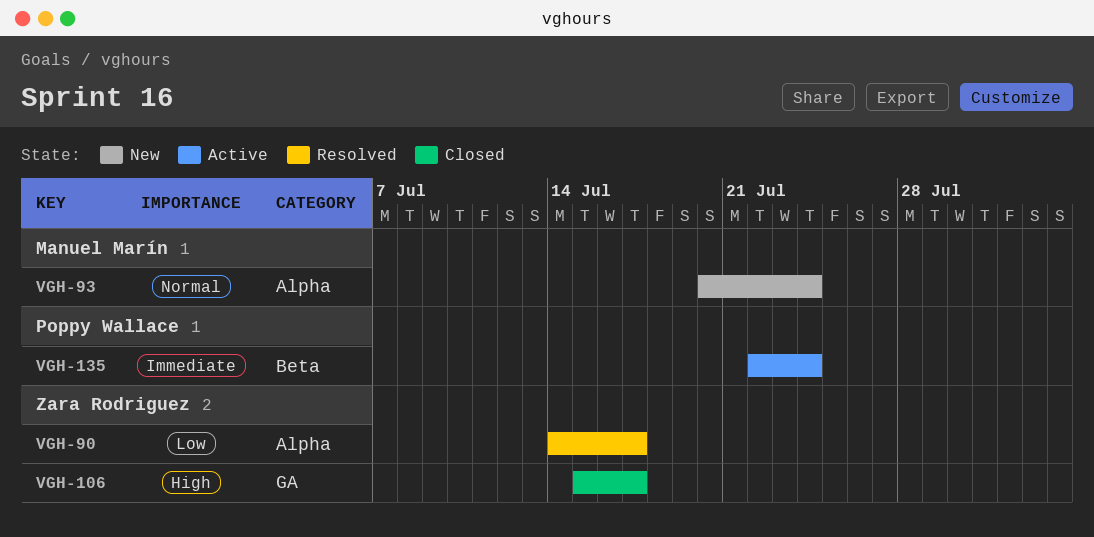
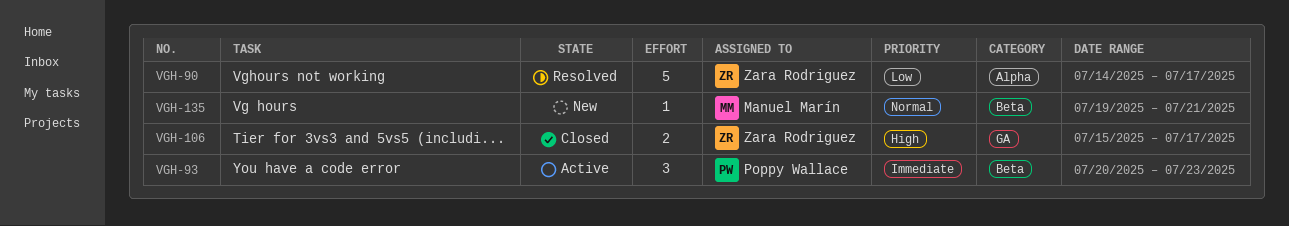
VGH-93, status: New -> Active
VGH-93, owner: Manuel Marín -> Poppy Wallace
VGH-93, priority: Normal -> Immediate
VGH-93, label: Alpha -> Beta
VGH-93, due: Jul 24 -> Jul 23
VGH-135, status: Active -> New
VGH-135, owner: Poppy Wallace -> Manuel Marín
VGH-135, priority: Immediate -> Normal
VGH-135, start: Jul 22 -> Jul 19
VGH-135, due: Jul 24 -> Jul 21

